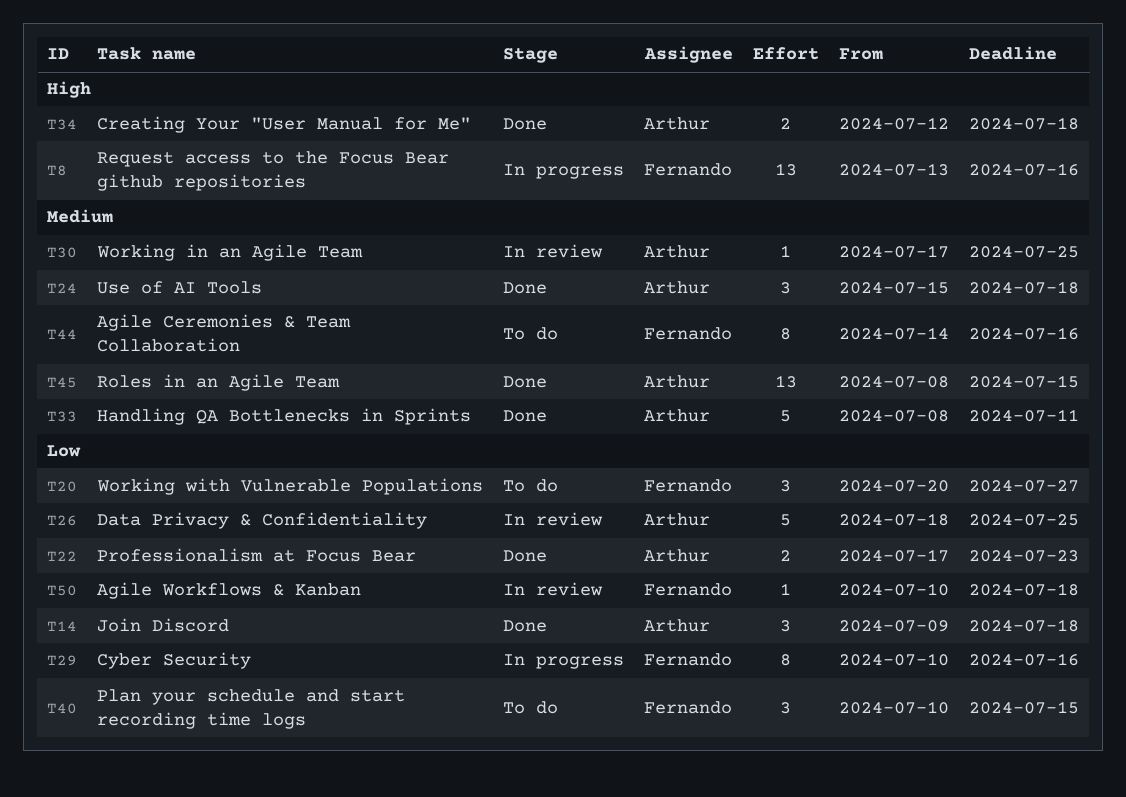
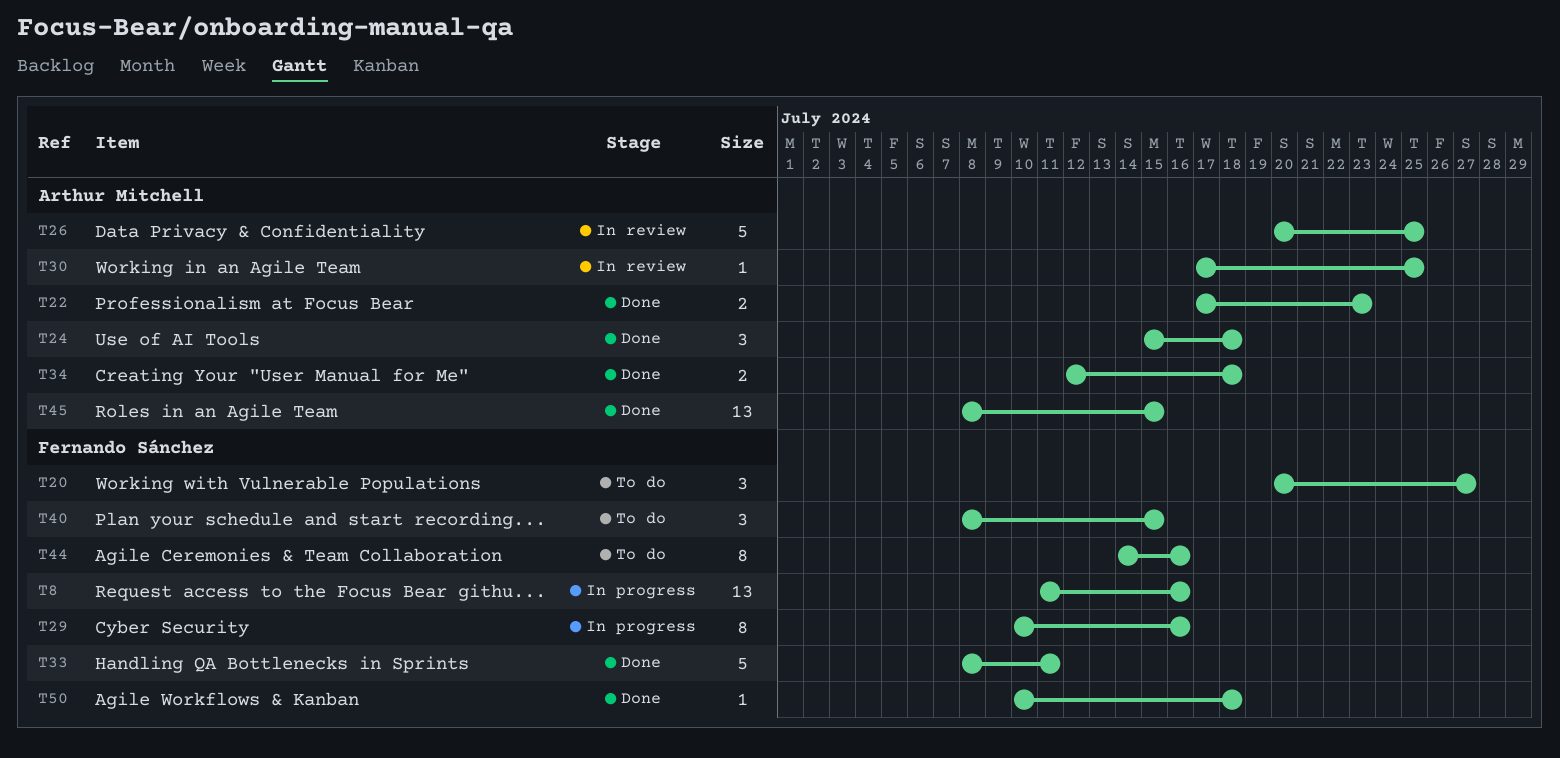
T8, start: Jul 13 -> Jul 11
T14: present -> none
T26, start: Jul 18 -> Jul 20
T33, owner: Arthur Mitchell -> Fernando Sánchez
T40, start: Jul 10 -> Jul 8
T50, status: In review -> Done

